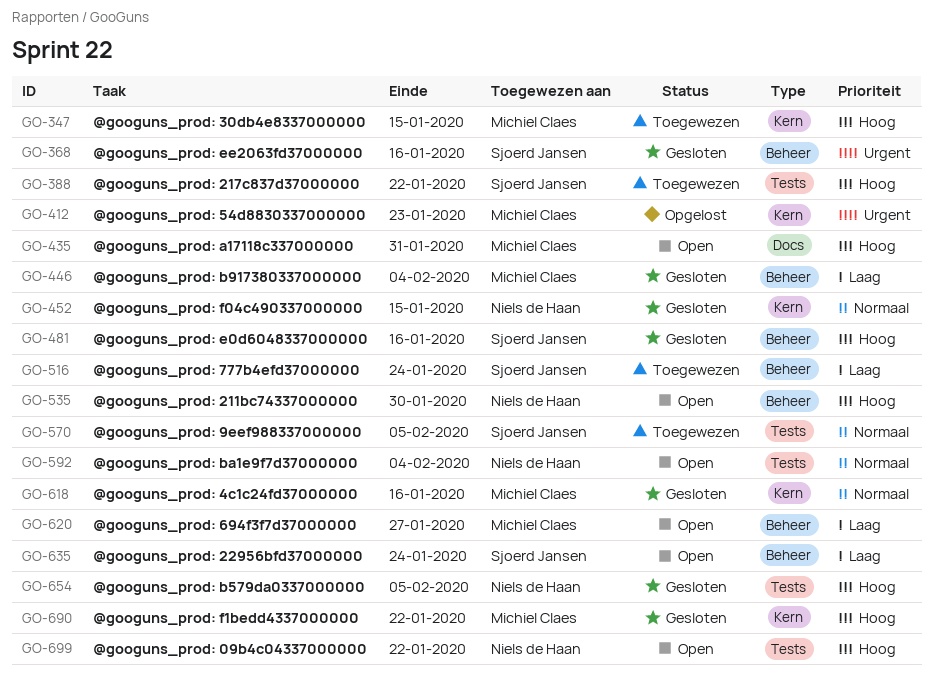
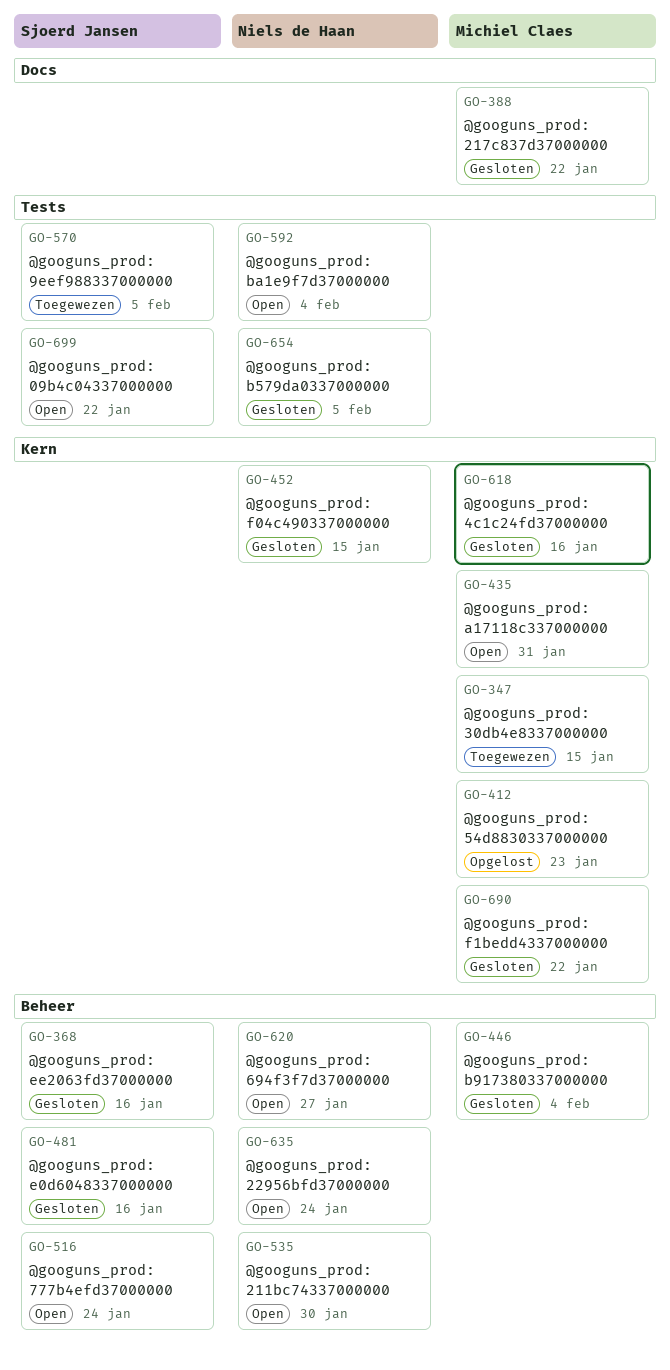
GO-388, status: Toegewezen -> Gesloten
GO-388, owner: Sjoerd Jansen -> Michiel Claes
GO-388, label: Tests -> Docs
GO-435, label: Docs -> Kern
GO-516, status: Toegewezen -> Open
GO-620, owner: Michiel Claes -> Niels de Haan
GO-635, owner: Sjoerd Jansen -> Niels de Haan
GO-699, owner: Niels de Haan -> Sjoerd Jansen

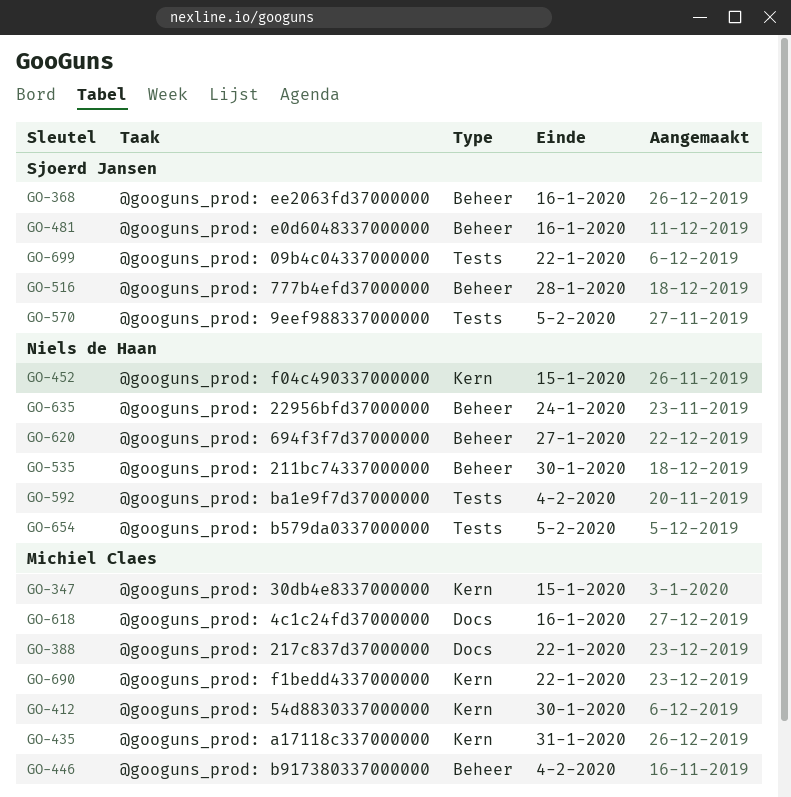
GO-412, due: Jan 23 -> Jan 30
GO-516, due: Jan 24 -> Jan 28
GO-618, label: Kern -> Docs

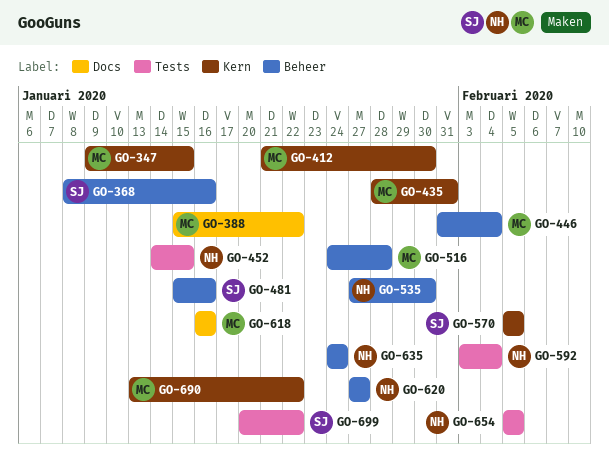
GO-452, label: Kern -> Tests
GO-516, owner: Sjoerd Jansen -> Michiel Claes
GO-570, label: Tests -> Kern

